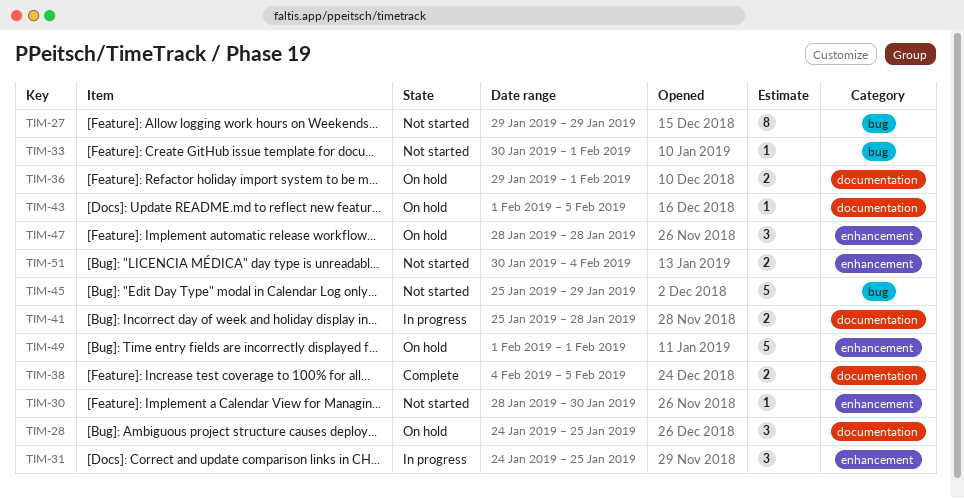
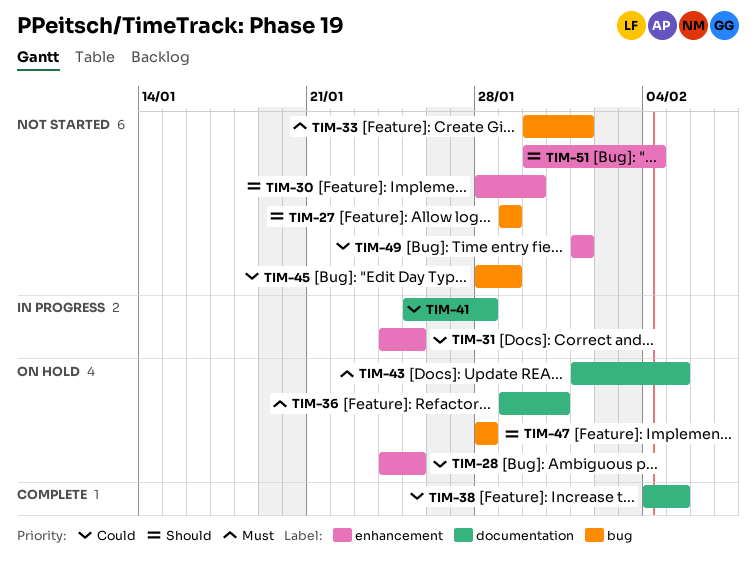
TIM-28, label: documentation -> enhancement
TIM-36, due: Feb 1 -> Jan 31
TIM-45, start: Jan 25 -> Jan 28
TIM-47, label: enhancement -> bug
TIM-49, status: On hold -> Not started

